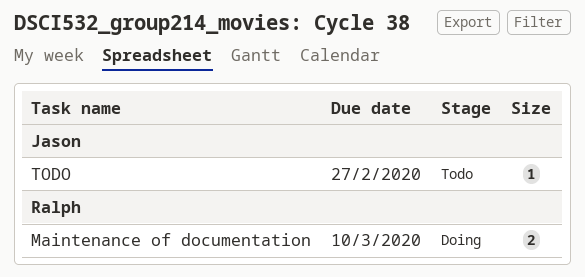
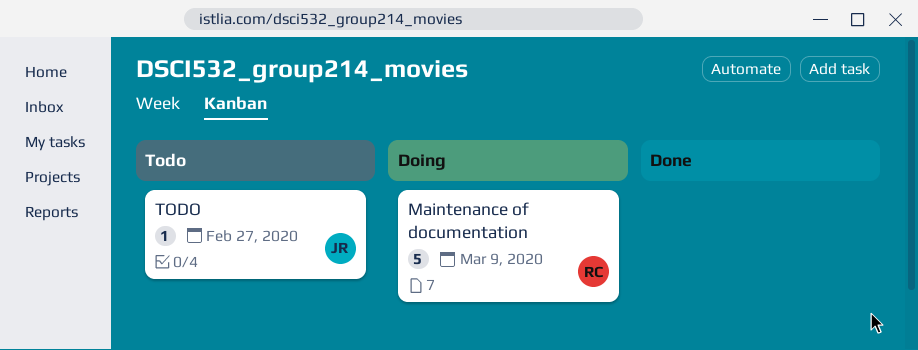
Maintenance of documentation, estimate: 2 -> 5
Maintenance of documentation, due: Mar 10 -> Mar 9

